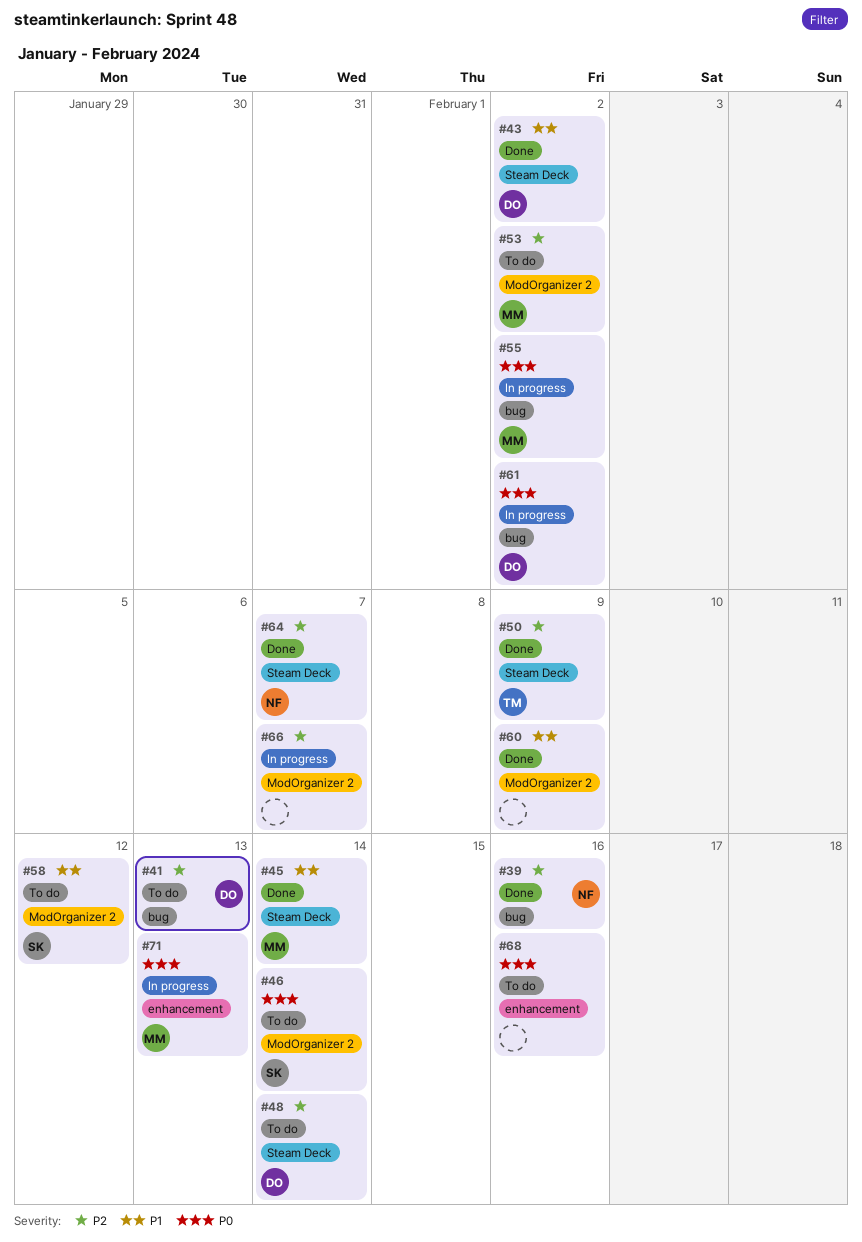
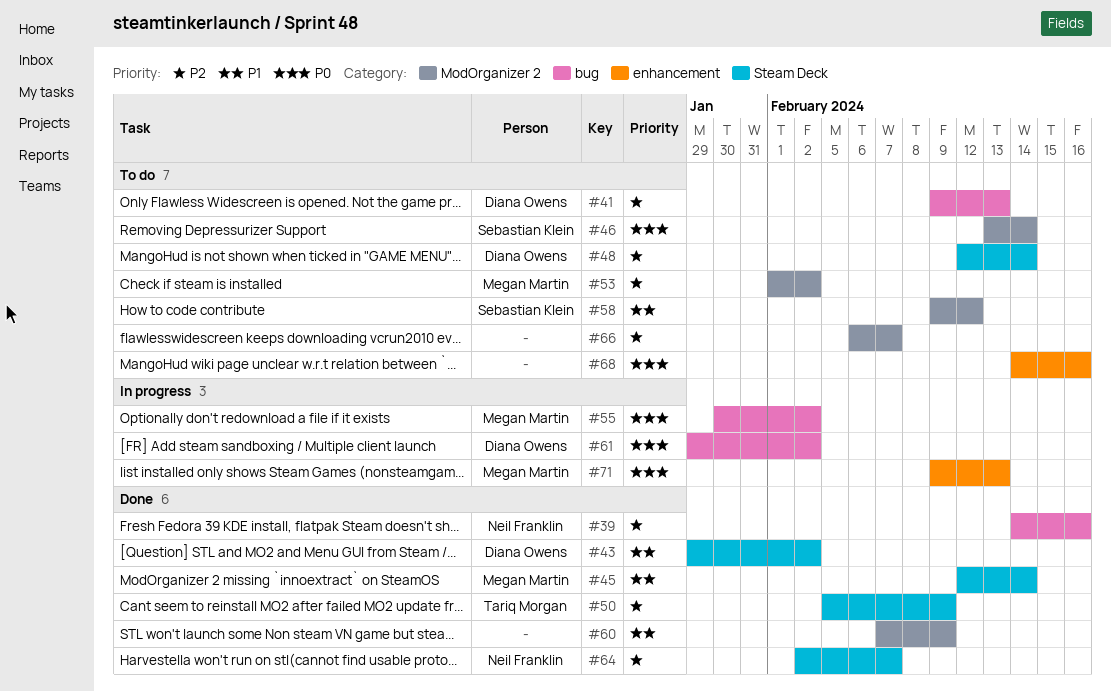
#66, status: In progress -> To do

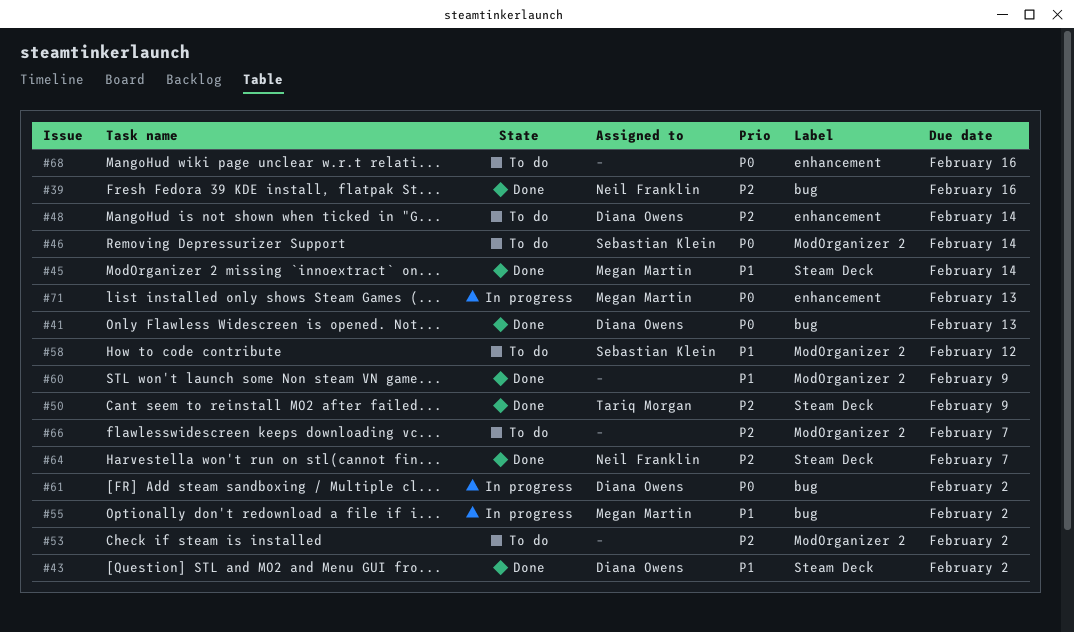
#41, status: To do -> Done
#41, priority: P2 -> P0
#48, label: Steam Deck -> enhancement
#53, owner: Megan Martin -> none
#55, priority: P0 -> P1

